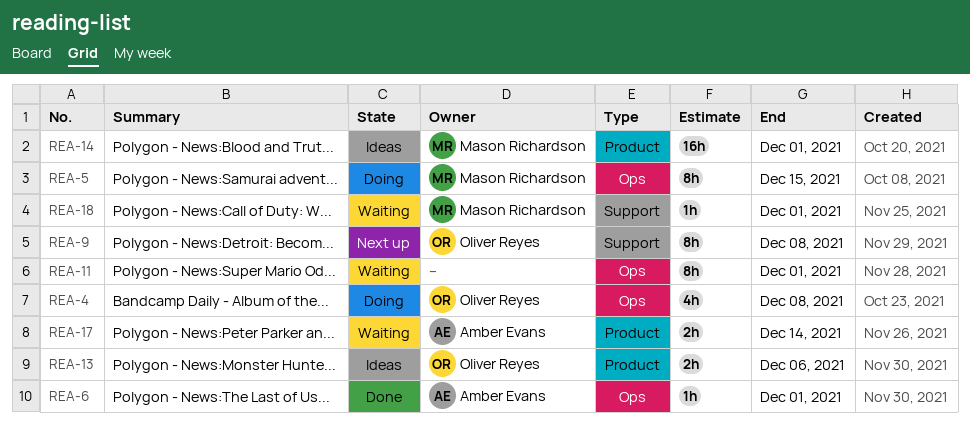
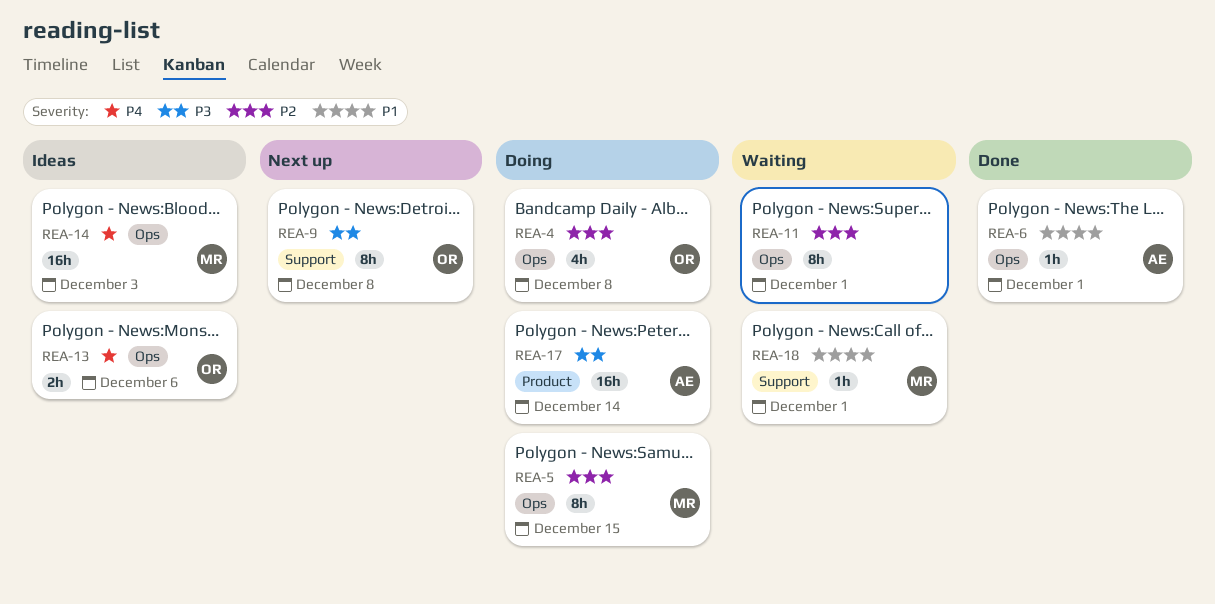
REA-13, label: Product -> Ops
REA-14, label: Product -> Ops
REA-14, due: Dec 1 -> Dec 3
REA-17, status: Waiting -> Doing
REA-17, estimate: 2h -> 16h

